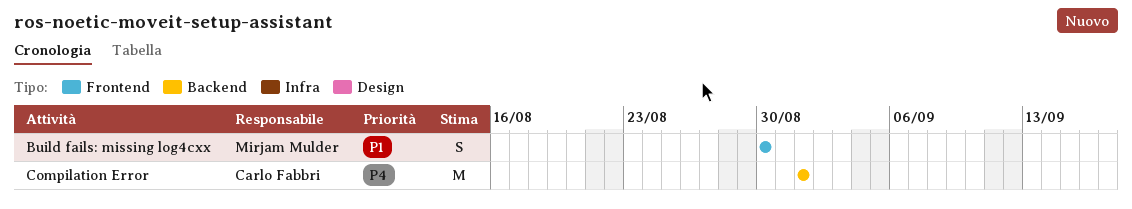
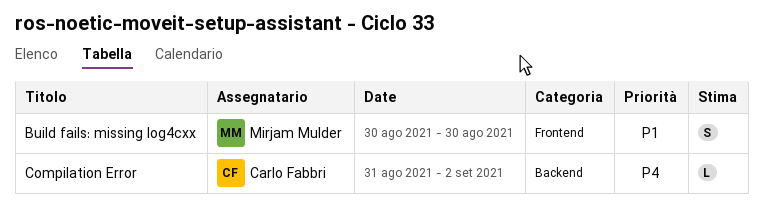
Compilation Error, estimate: M -> L
Compilation Error, start: Sep 1 -> Aug 31
Compilation Error, due: Sep 1 -> Sep 2

